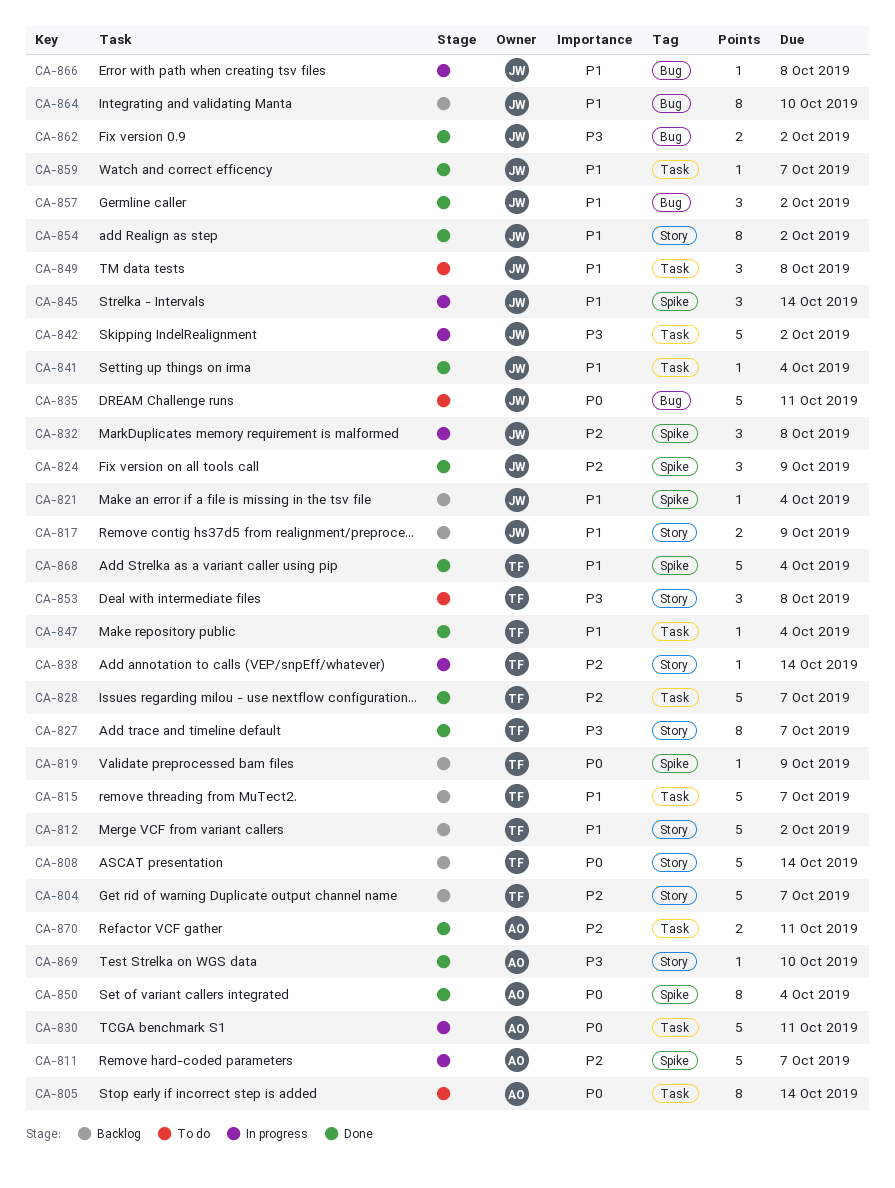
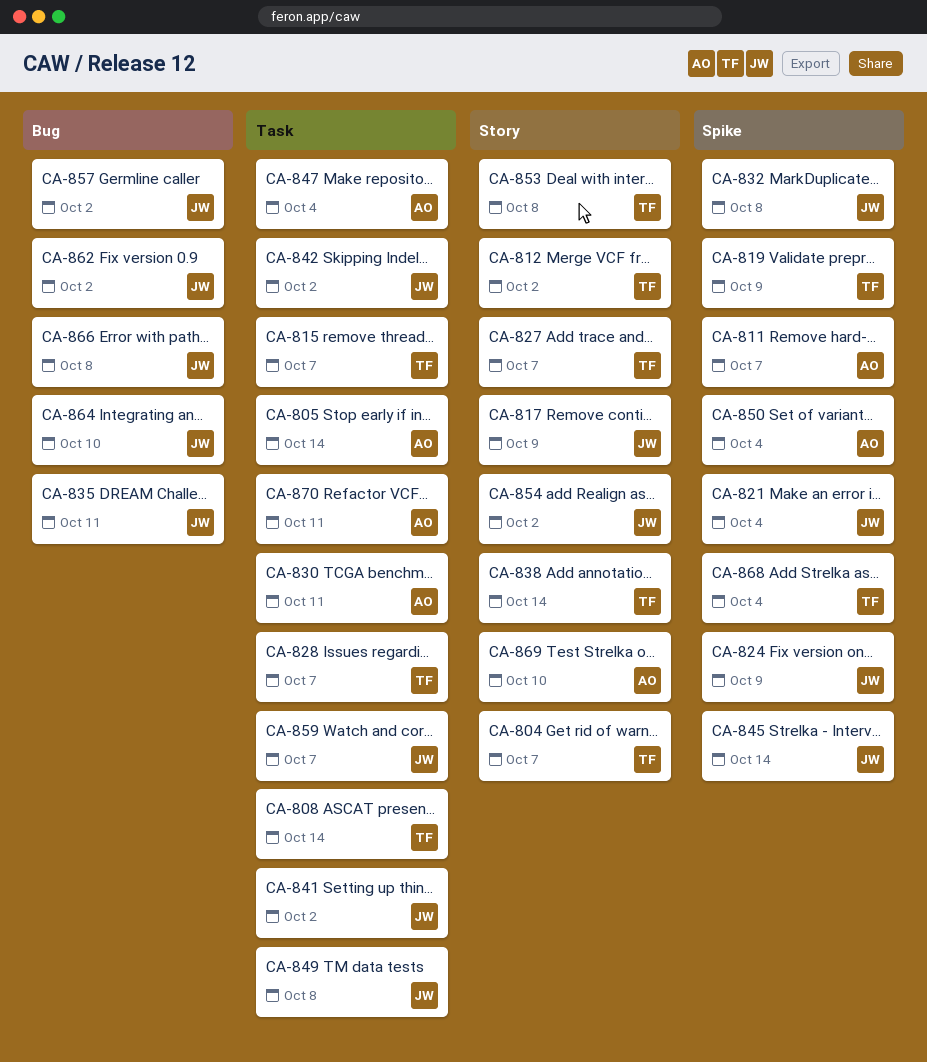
CA-808, label: Story -> Task
CA-841, due: Oct 4 -> Oct 2
CA-847, owner: TF -> AO

